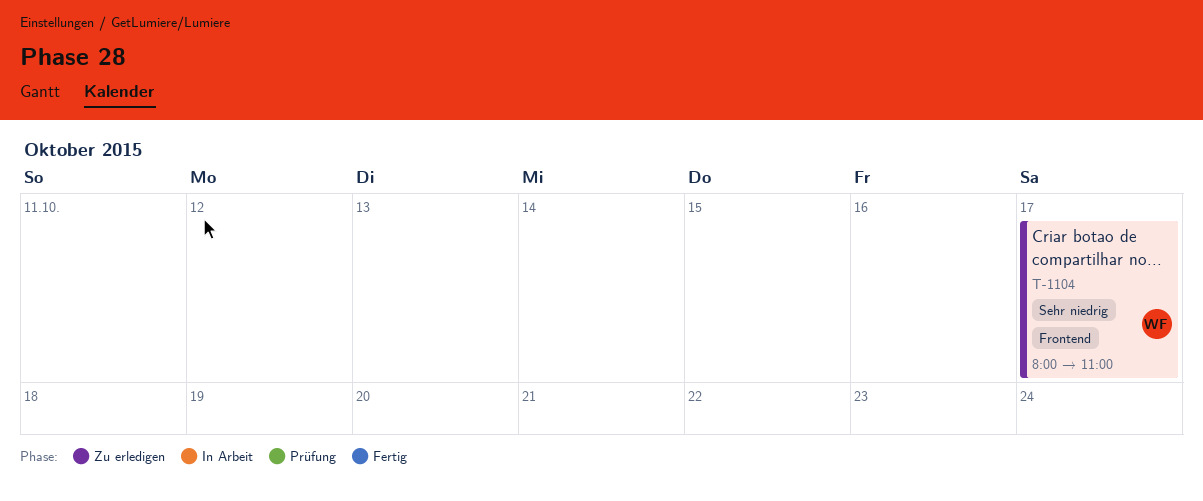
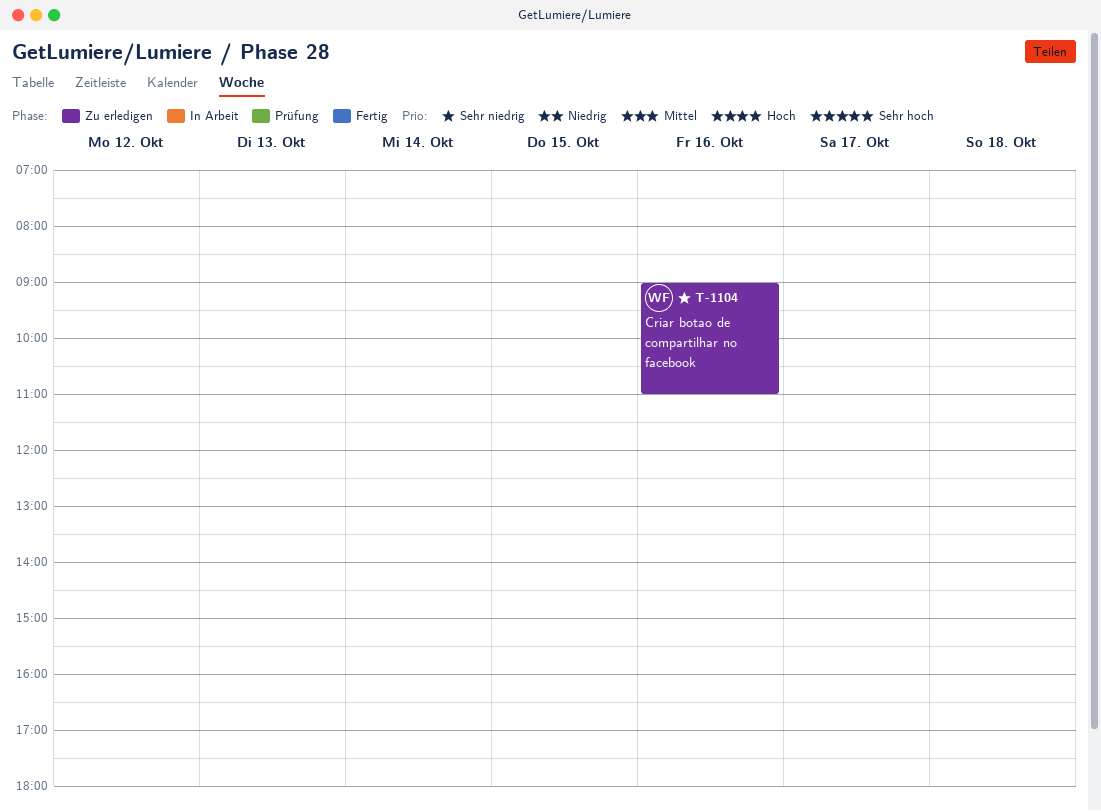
T-1104, day: Oct 17 -> Oct 16
T-1104, begins: 08:00 -> 09:00

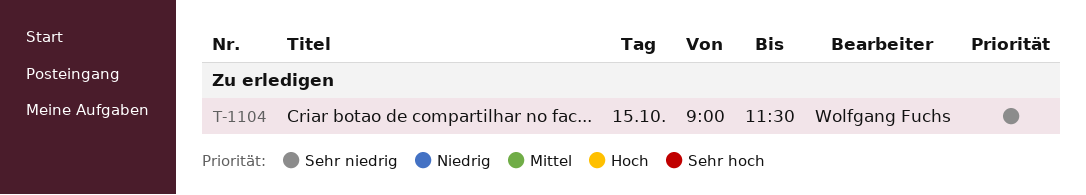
T-1104, day: Oct 16 -> Oct 15
T-1104, ends: 11:00 -> 11:30

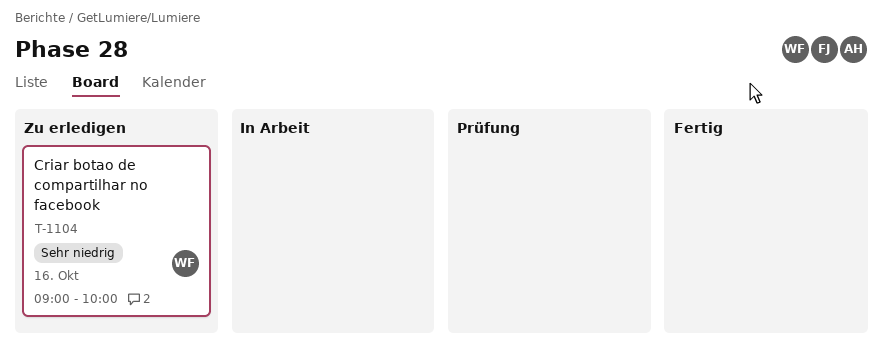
T-1104, day: Oct 15 -> Oct 16
T-1104, ends: 11:30 -> 10:00

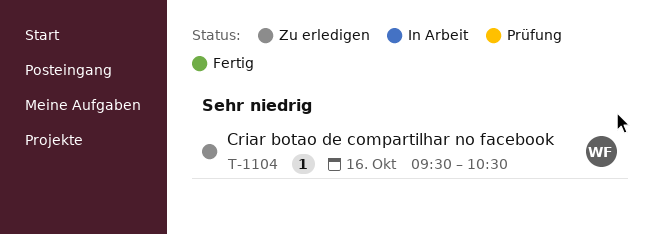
T-1104, begins: 09:00 -> 09:30
T-1104, ends: 10:00 -> 10:30

